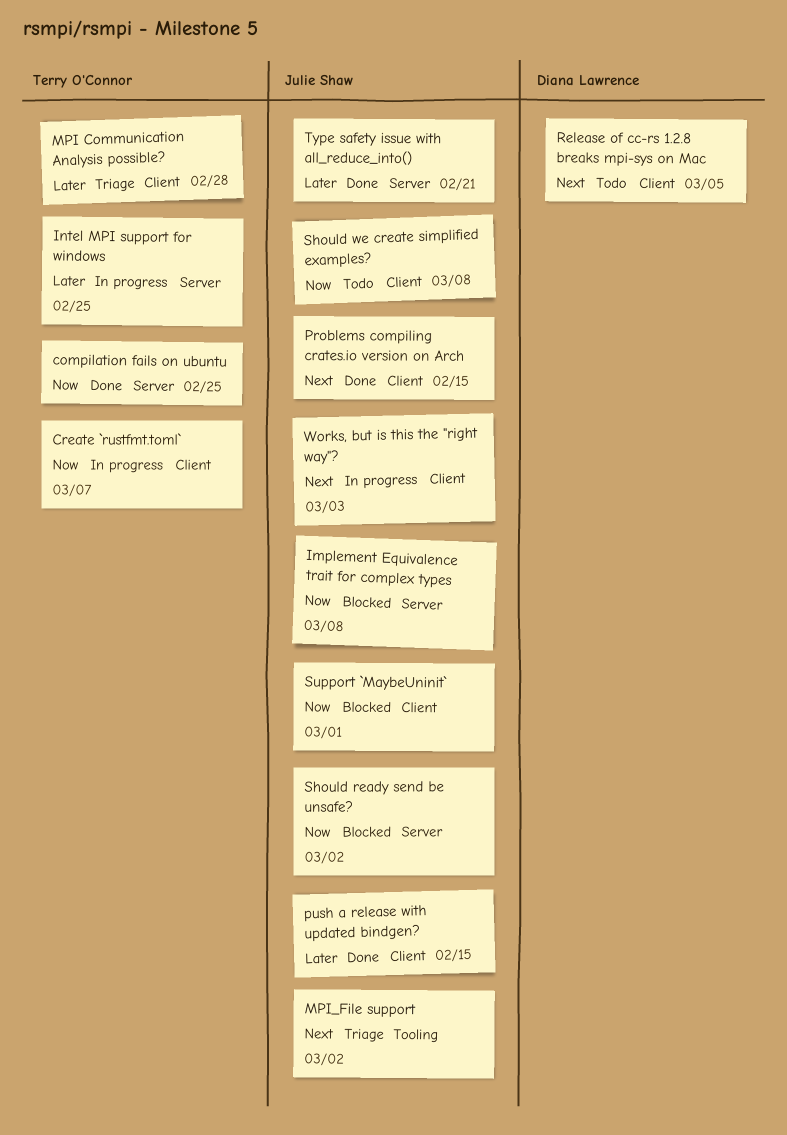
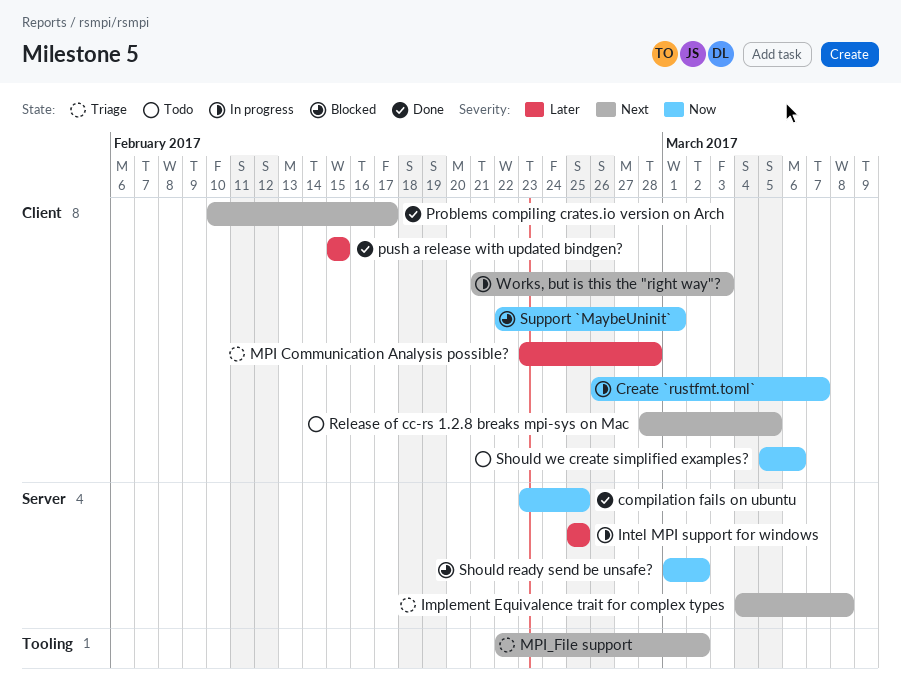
Implement Equivalence trait for complex types, status: Blocked -> Triage
Implement Equivalence trait for complex types, priority: Now -> Next
Problems compiling crates.io version on Arch, due: Feb 15 -> Feb 17
Should we create simplified examples?, due: Mar 8 -> Mar 6
Type safety issue with all_reduce_into(): present -> none

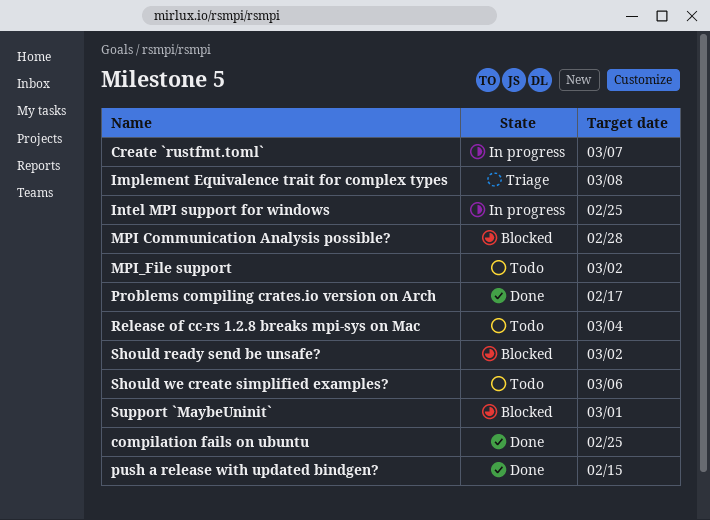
MPI Communication Analysis possible?, status: Triage -> Blocked
MPI_File support, status: Triage -> Todo
Release of cc-rs 1.2.8 breaks mpi-sys on Mac, due: Mar 5 -> Mar 4
Works, but is this the "right way"?: present -> none

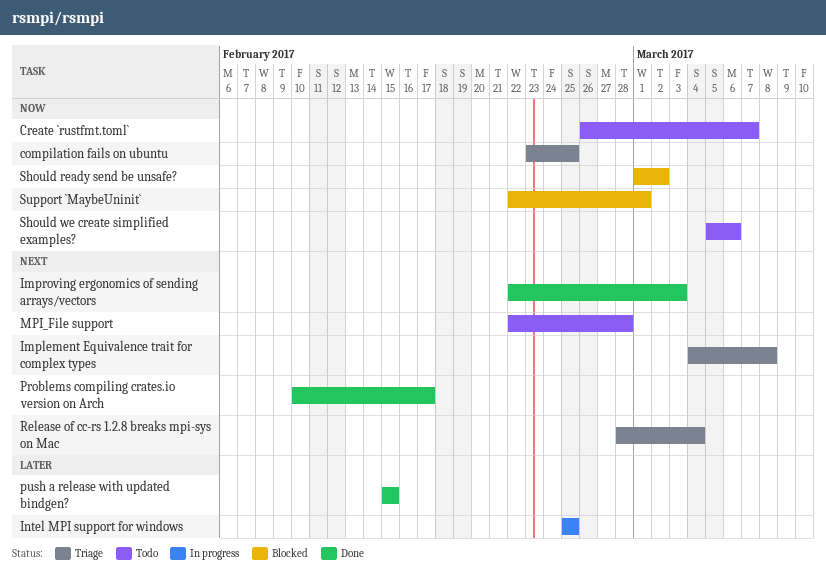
compilation fails on ubuntu, status: Done -> Triage
Create `rustfmt.toml`, status: In progress -> Todo
Improving ergonomics of sending arrays/vectors: none -> present
MPI Communication Analysis possible?: present -> none
MPI_File support, due: Mar 2 -> Feb 28
Release of cc-rs 1.2.8 breaks mpi-sys on Mac, status: Todo -> Triage

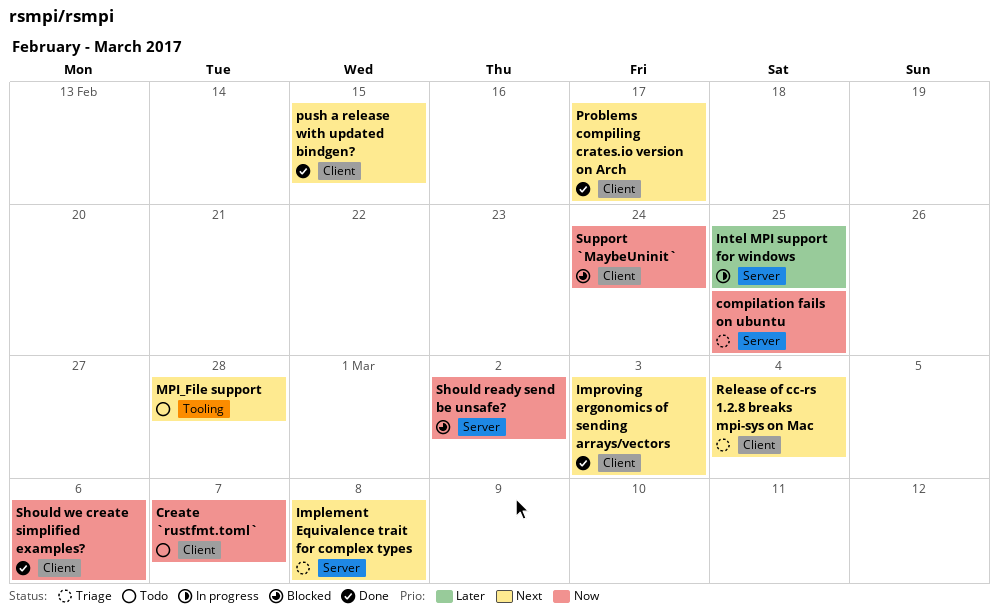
push a release with updated bindgen?, priority: Later -> Next
Should we create simplified examples?, status: Todo -> Done
Support `MaybeUninit`, due: Mar 1 -> Feb 24

